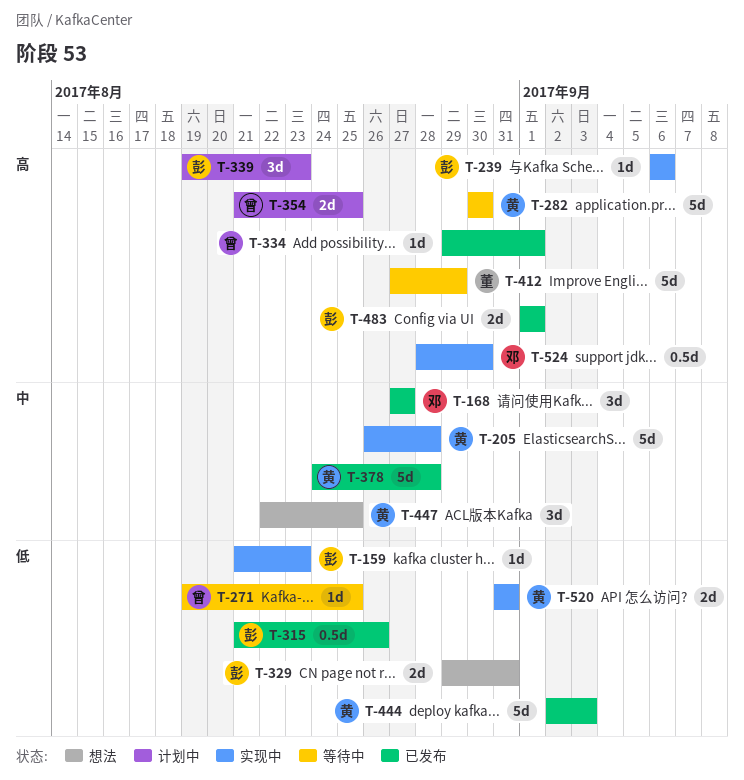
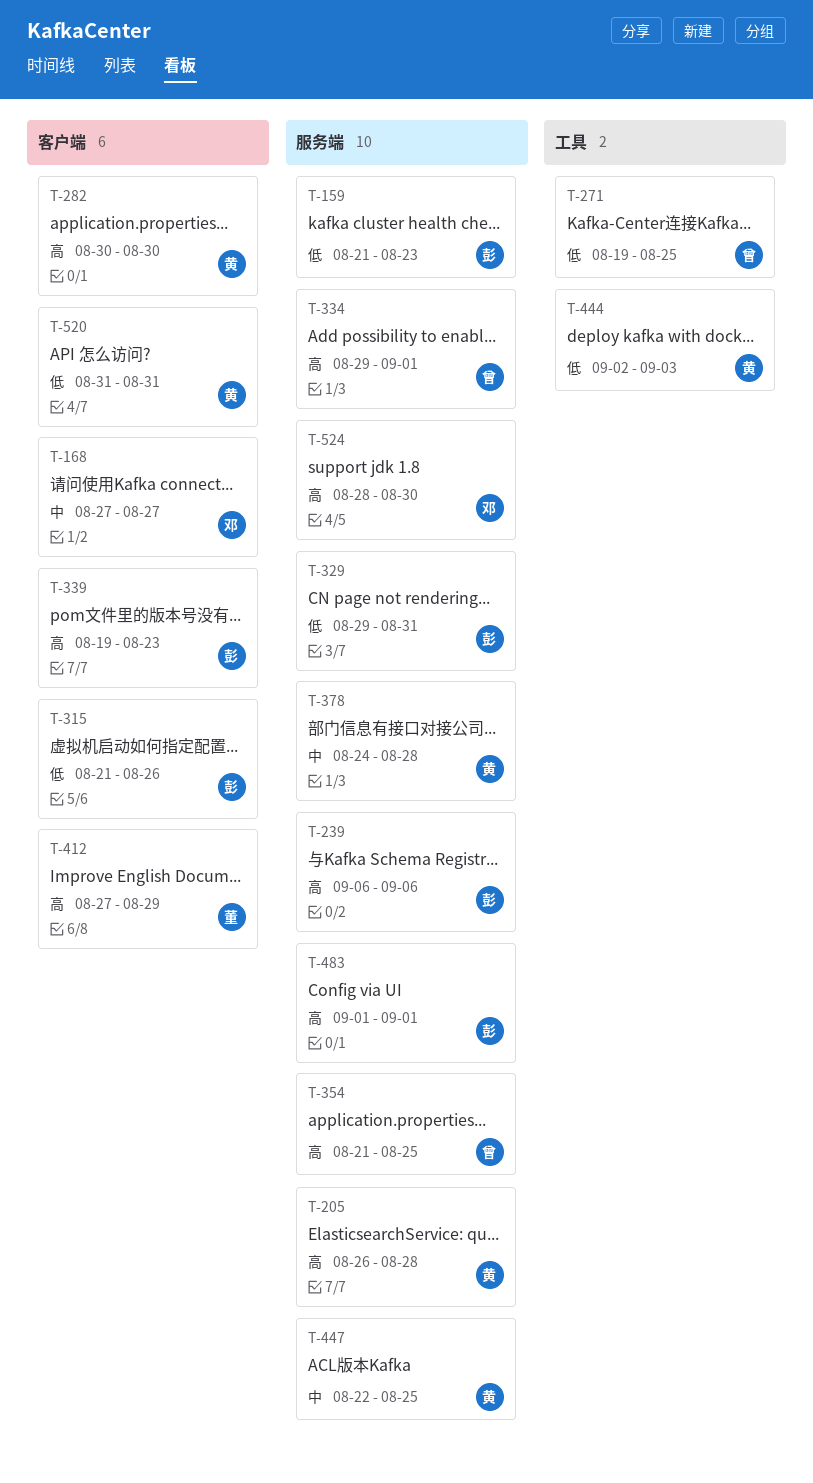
T-205, priority: 中 -> 高

